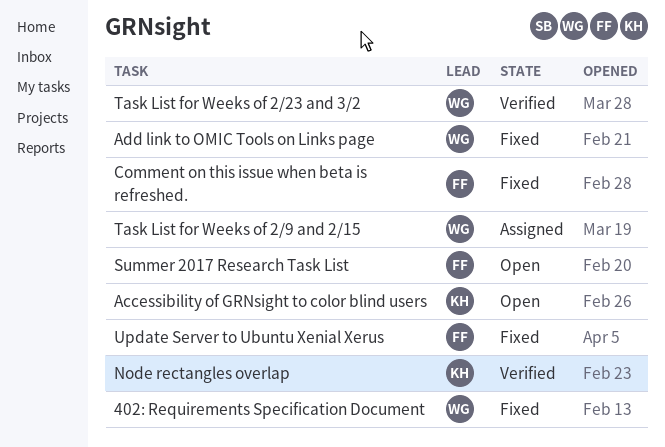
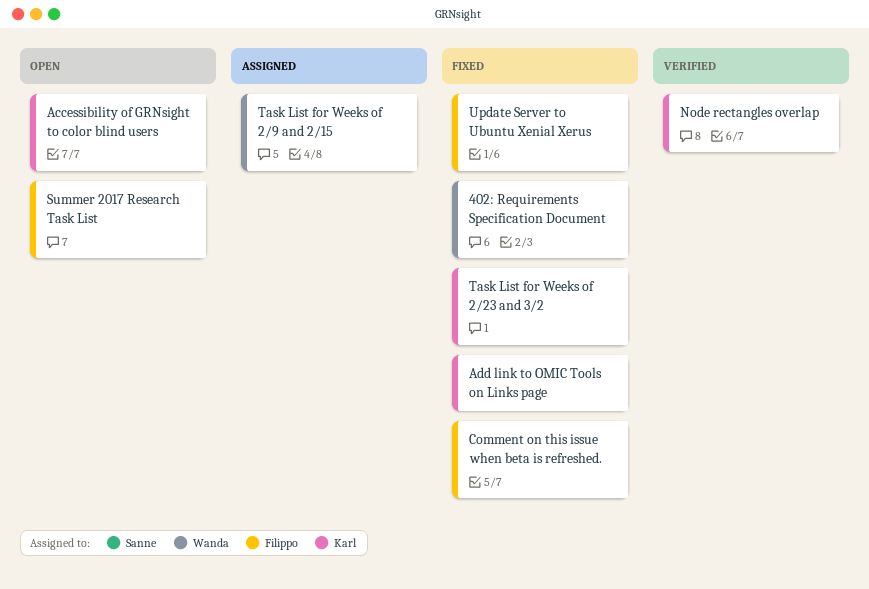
Add link to OMIC Tools on Links page, owner: Wanda -> Karl
Task List for Weeks of 2/23 and 3/2, status: Verified -> Fixed
Task List for Weeks of 2/23 and 3/2, owner: Wanda -> Karl

